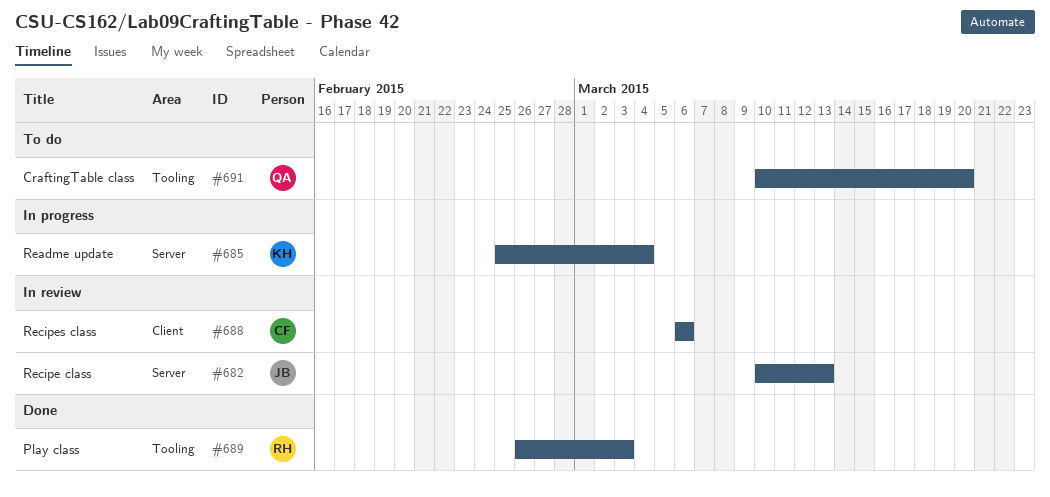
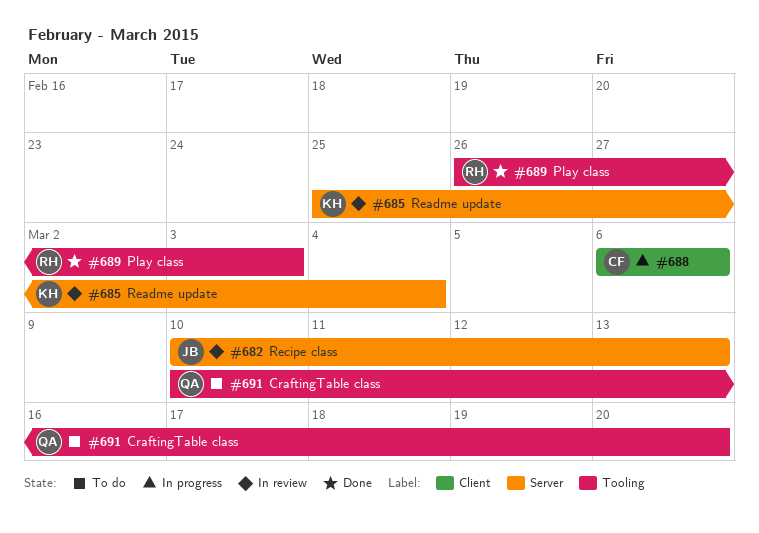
#685, status: In progress -> In review
#688, status: In review -> In progress

